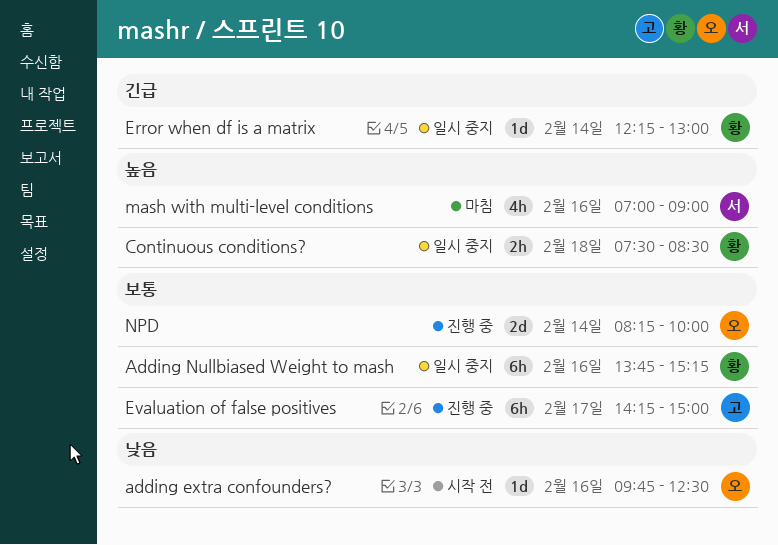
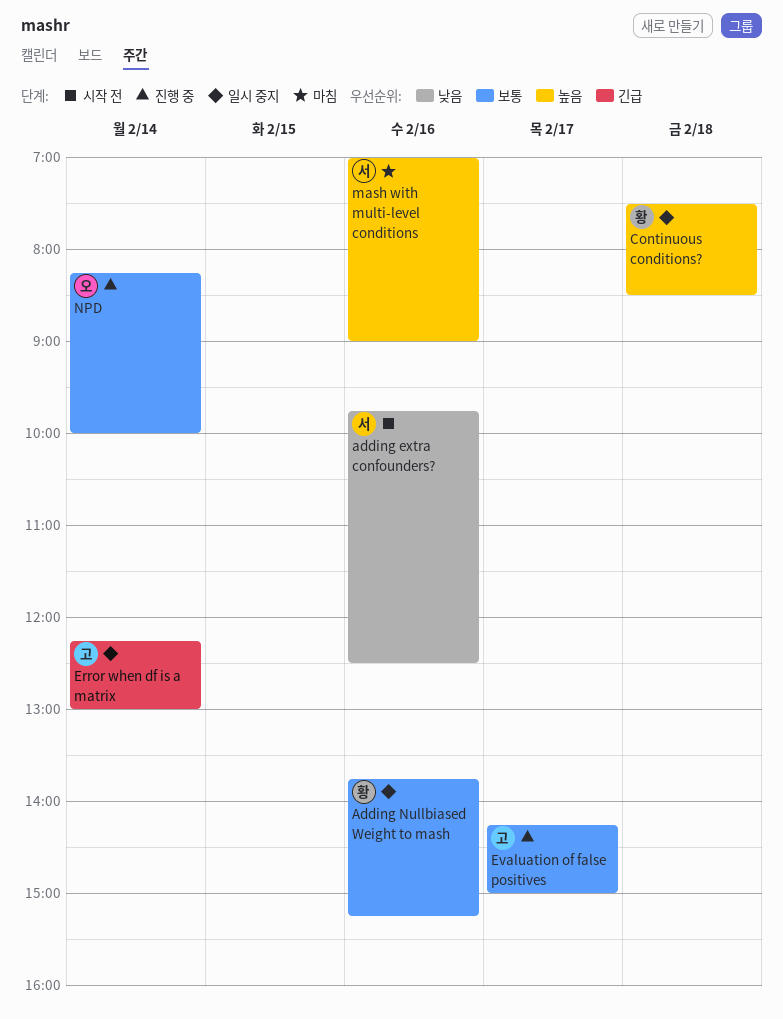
adding extra confounders?, owner: 오 -> 서
Error when df is a matrix, owner: 황 -> 고

